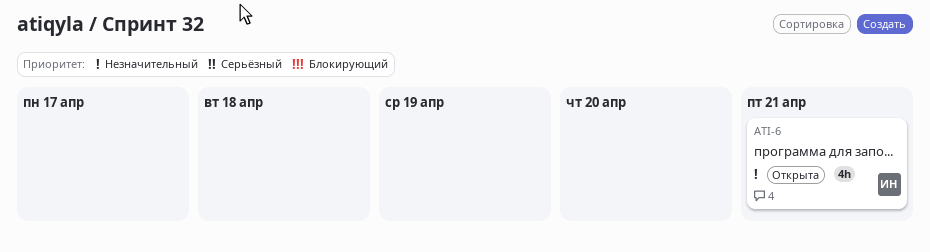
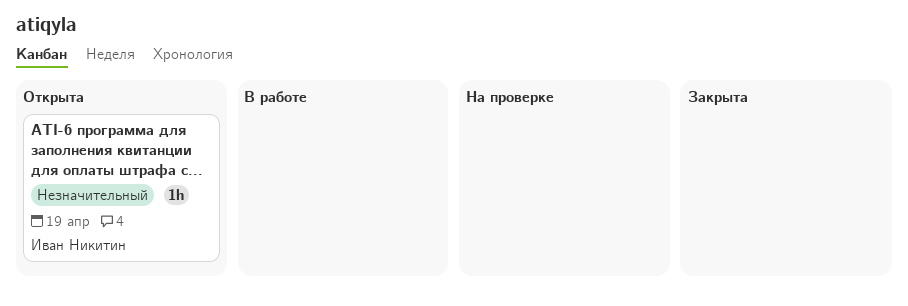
ATI-6, estimate: 4h -> 1h
ATI-6, due: Apr 21 -> Apr 19

